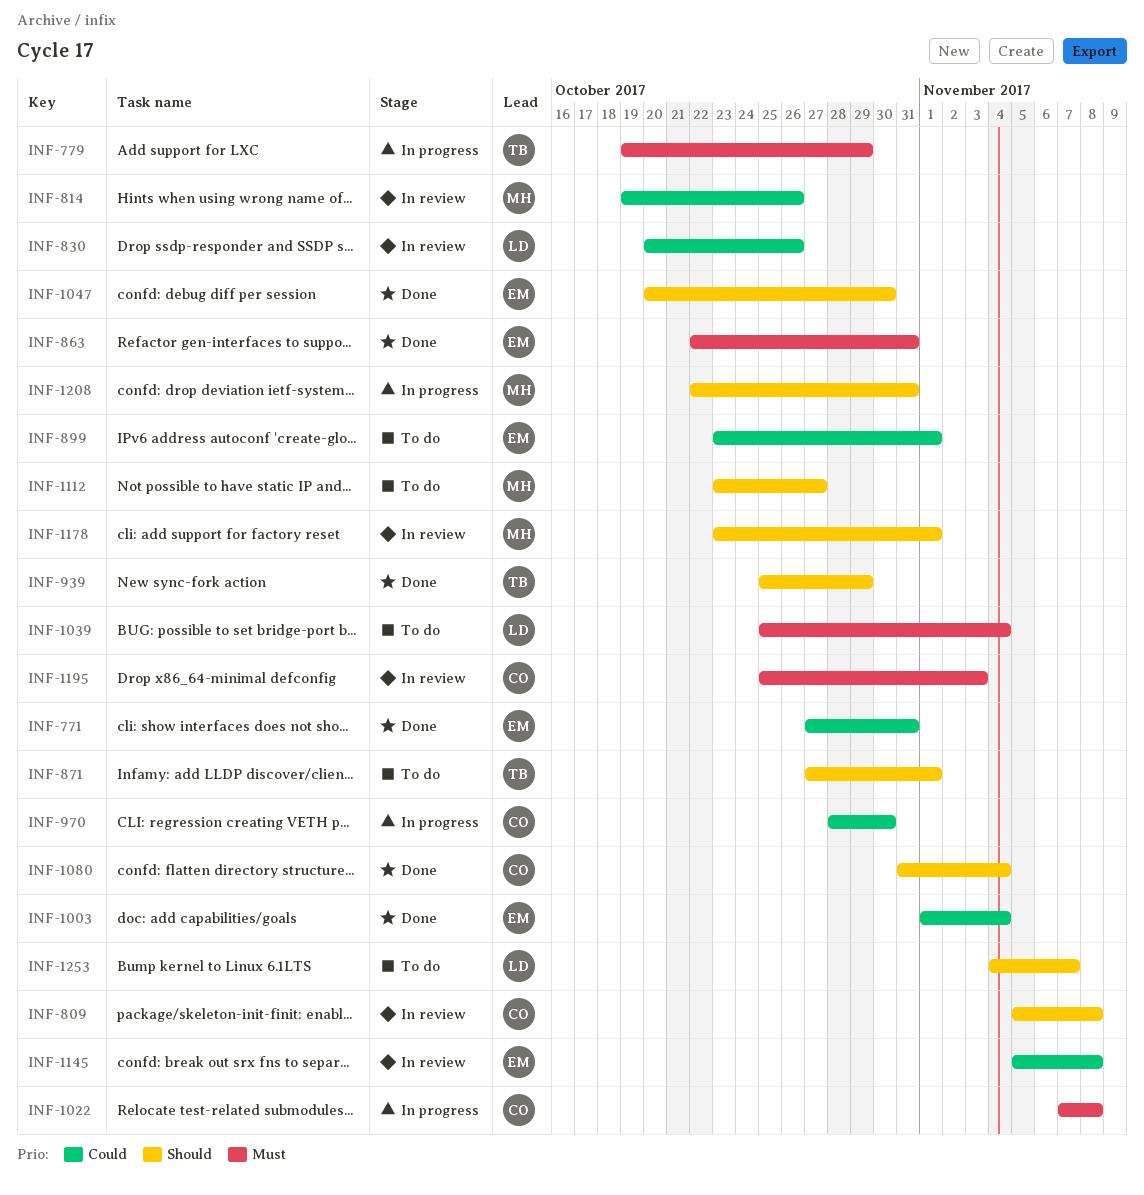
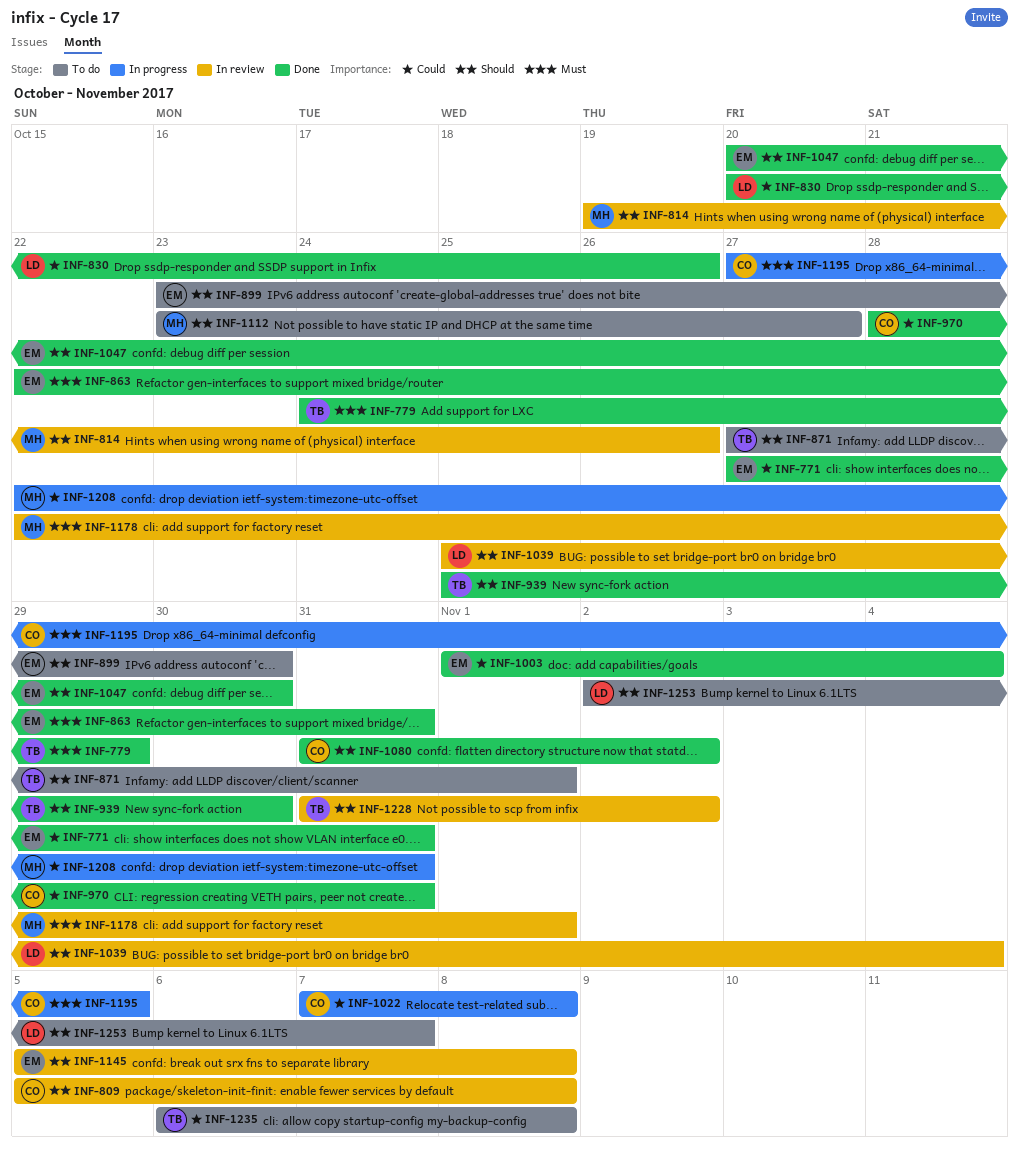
INF-779, status: In progress -> Done
INF-779, start: Oct 19 -> Oct 24
INF-814, priority: Could -> Should
INF-830, status: In review -> Done
INF-899, priority: Could -> Should
INF-899, due: Nov 1 -> Oct 30
INF-939, due: Oct 29 -> Oct 30
INF-970, status: In progress -> Done
INF-970, due: Oct 30 -> Oct 31
INF-1022, priority: Must -> Could
INF-1039, status: To do -> In review
INF-1039, priority: Must -> Should
INF-1080, due: Nov 4 -> Nov 2
INF-1145, priority: Could -> Should
INF-1178, priority: Should -> Must
INF-1178, start: Oct 23 -> Oct 22
INF-1195, status: In review -> In progress
INF-1195, start: Oct 25 -> Oct 27
INF-1195, due: Nov 3 -> Nov 5
INF-1208, priority: Should -> Could
INF-1228: none -> present
INF-1235: none -> present
INF-1253, start: Nov 4 -> Nov 2

